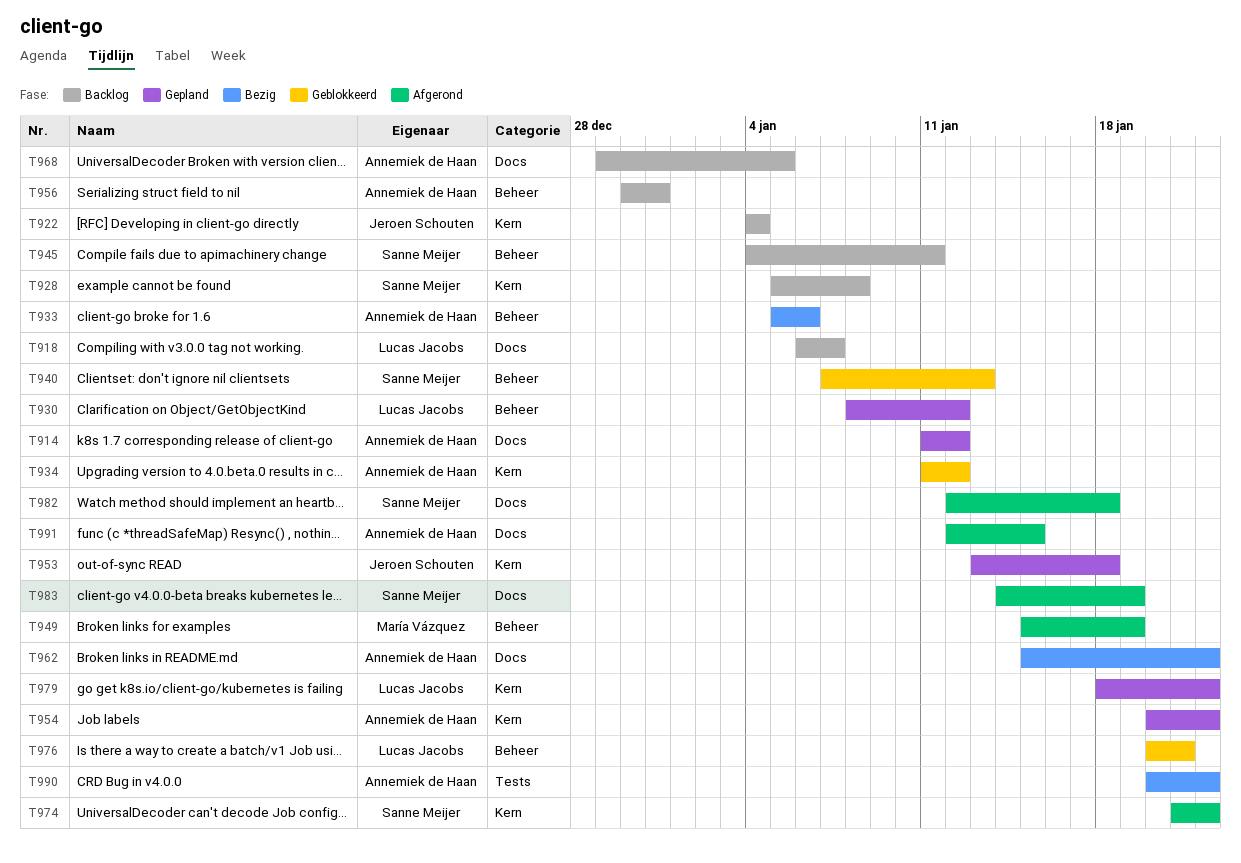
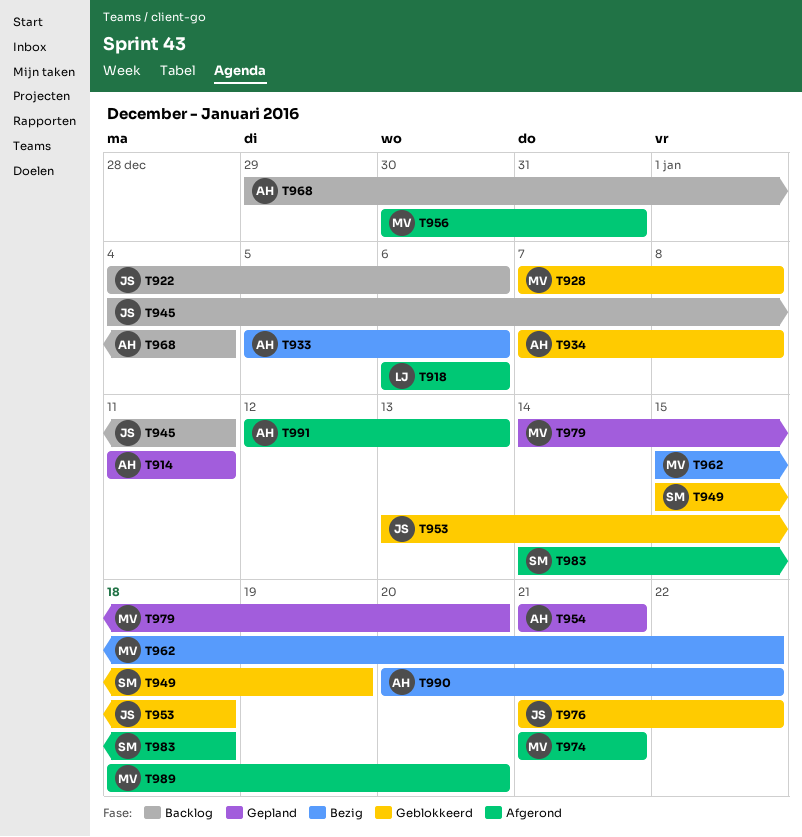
T914, due: Jan 12 -> Jan 11
T918, status: Backlog -> Afgerond
T918, due: Jan 7 -> Jan 6
T922, due: Jan 4 -> Jan 6
T928, status: Backlog -> Geblokkeerd
T928, owner: Sanne Meijer -> María Vázquez
T928, start: Jan 5 -> Jan 7
T930: present -> none
T934, start: Jan 11 -> Jan 7
T934, due: Jan 12 -> Jan 8
T940: present -> none
T945, owner: Sanne Meijer -> Jeroen Schouten
T949, status: Afgerond -> Geblokkeerd
T949, owner: María Vázquez -> Sanne Meijer
T953, status: Gepland -> Geblokkeerd
T954, start: Jan 20 -> Jan 21
T954, due: Jan 22 -> Jan 21
T956, status: Backlog -> Afgerond
T956, owner: Annemiek de Haan -> María Vázquez
T962, owner: Annemiek de Haan -> María Vázquez
T968, due: Jan 5 -> Jan 4
T974, owner: Sanne Meijer -> María Vázquez
T974, due: Jan 22 -> Jan 21
T976, owner: Lucas Jacobs -> Jeroen Schouten
T976, start: Jan 20 -> Jan 21
T976, due: Jan 21 -> Jan 22
T979, owner: Lucas Jacobs -> María Vázquez
T979, start: Jan 18 -> Jan 14
T979, due: Jan 22 -> Jan 20
T982: present -> none
T983, due: Jan 19 -> Jan 18
T989: none -> present
T991, due: Jan 15 -> Jan 13

